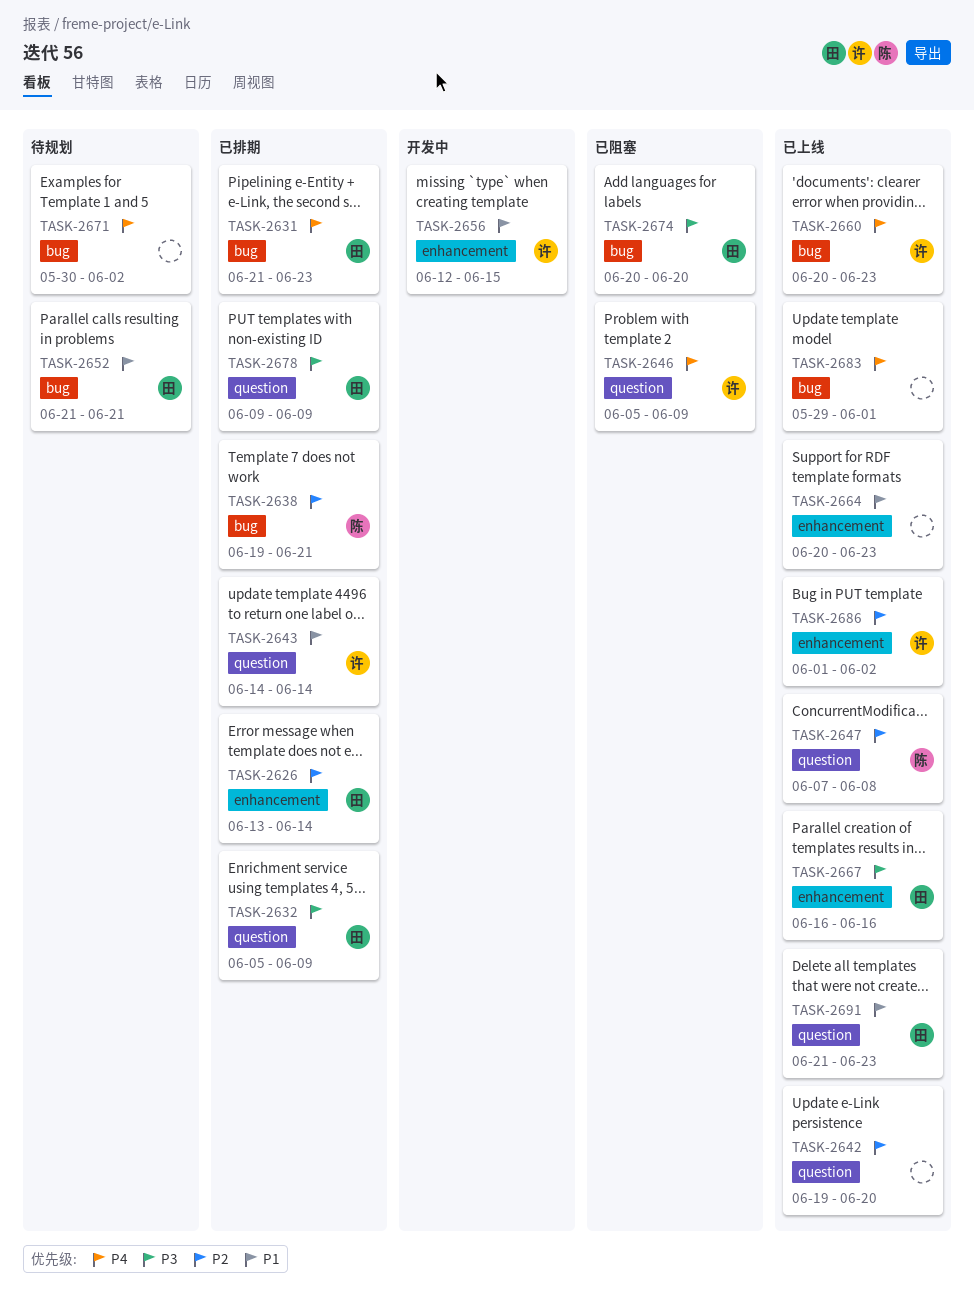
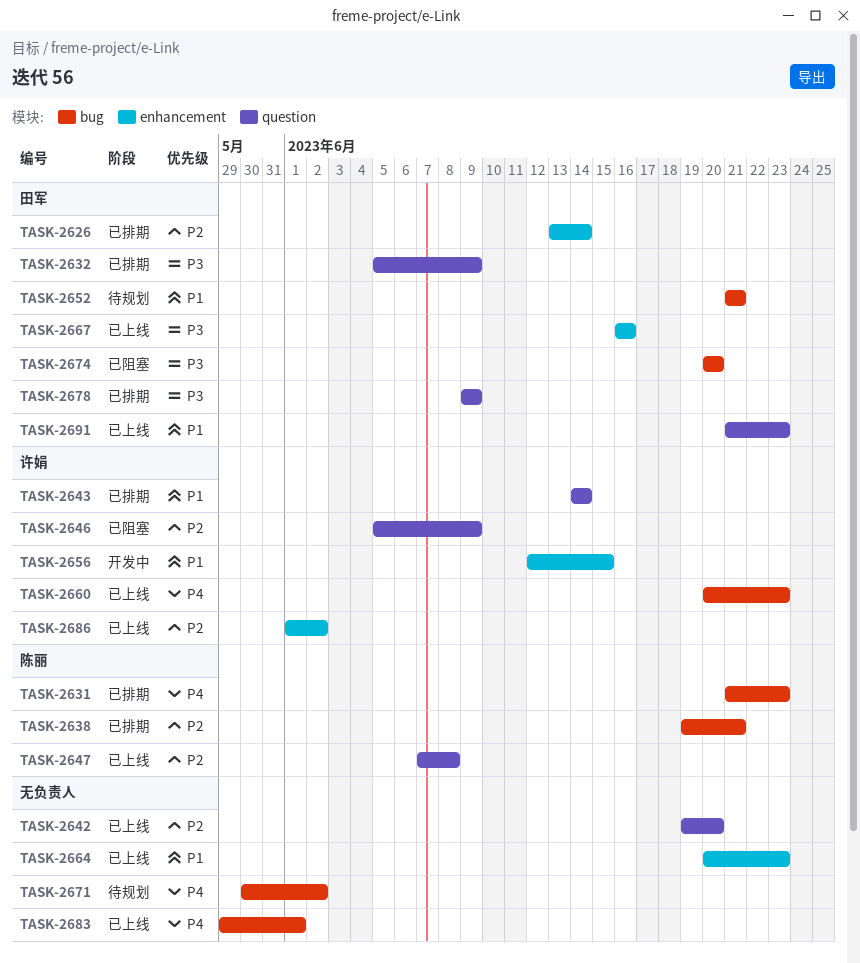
TASK-2631, owner: 田军 -> 陈丽
TASK-2646, priority: P4 -> P2

